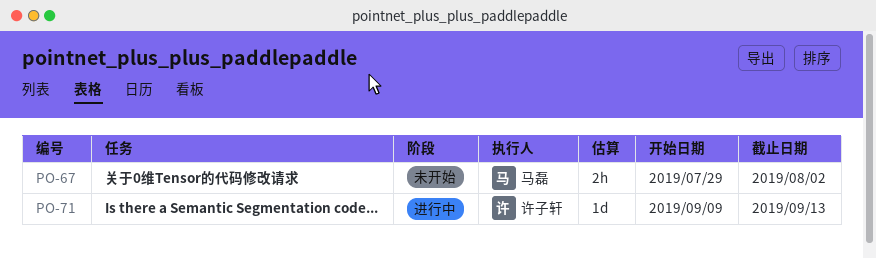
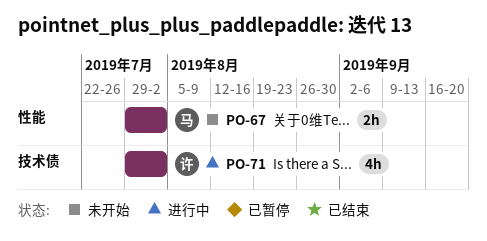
PO-71, estimate: 1d -> 4h
PO-71, start: Sep 9 -> Jul 29
PO-71, due: Sep 13 -> Aug 2

